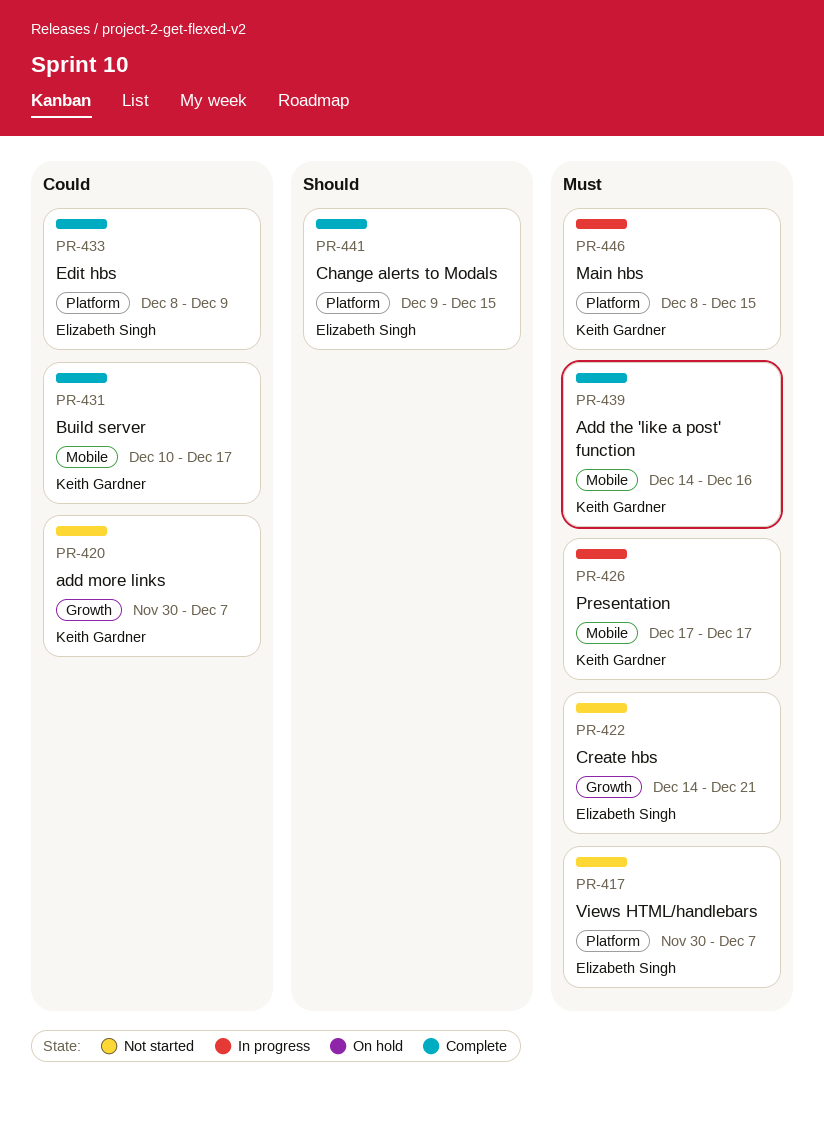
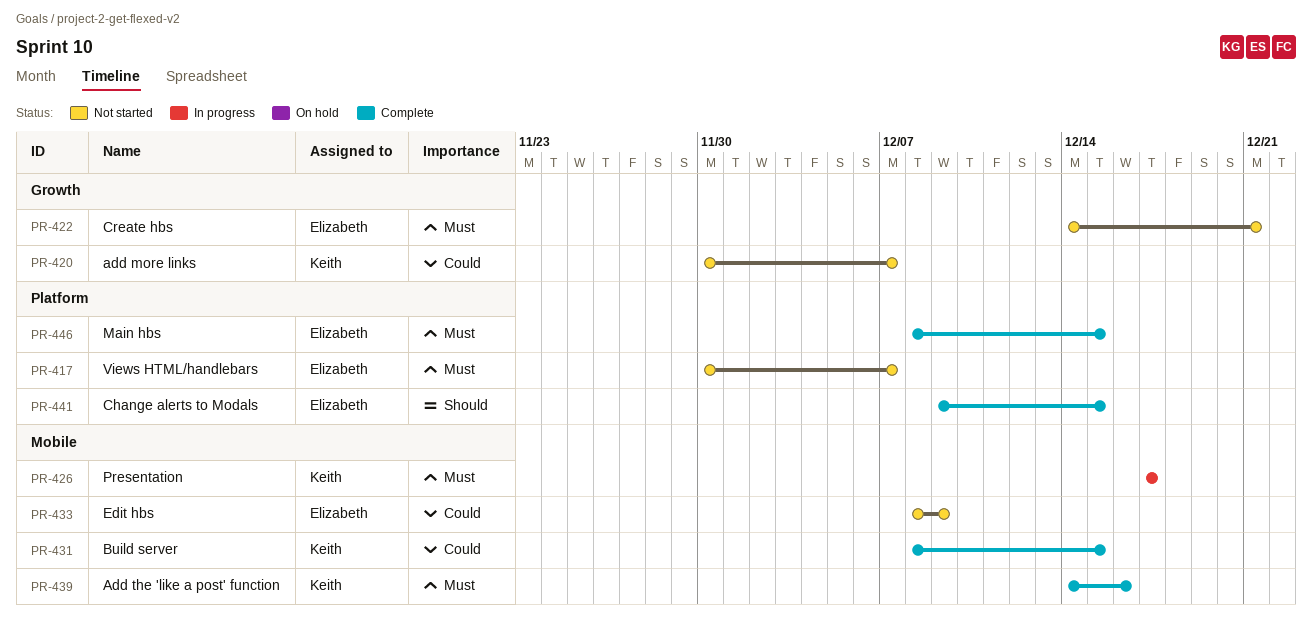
PR-431, start: Dec 10 -> Dec 8
PR-431, due: Dec 17 -> Dec 15
PR-433, status: Complete -> Not started
PR-433, label: Platform -> Mobile
PR-446, status: In progress -> Complete
PR-446, owner: Keith Gardner -> Elizabeth Singh

